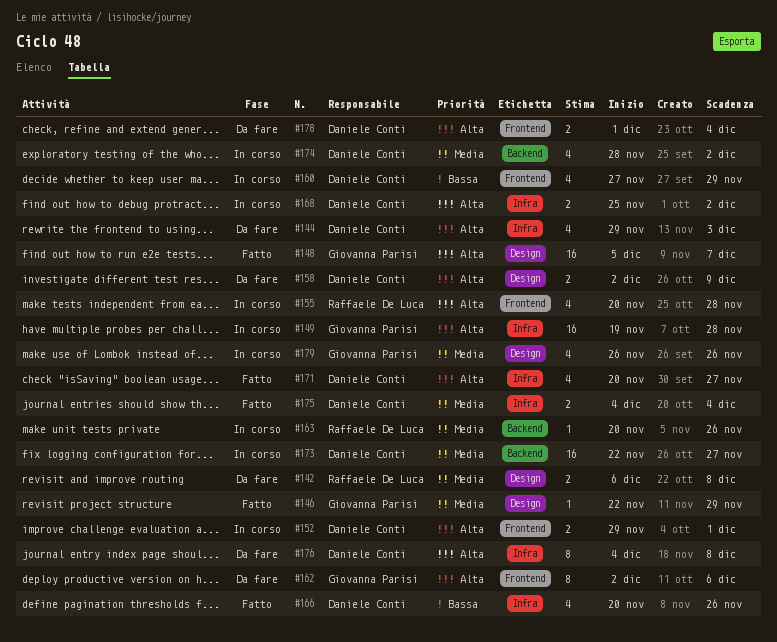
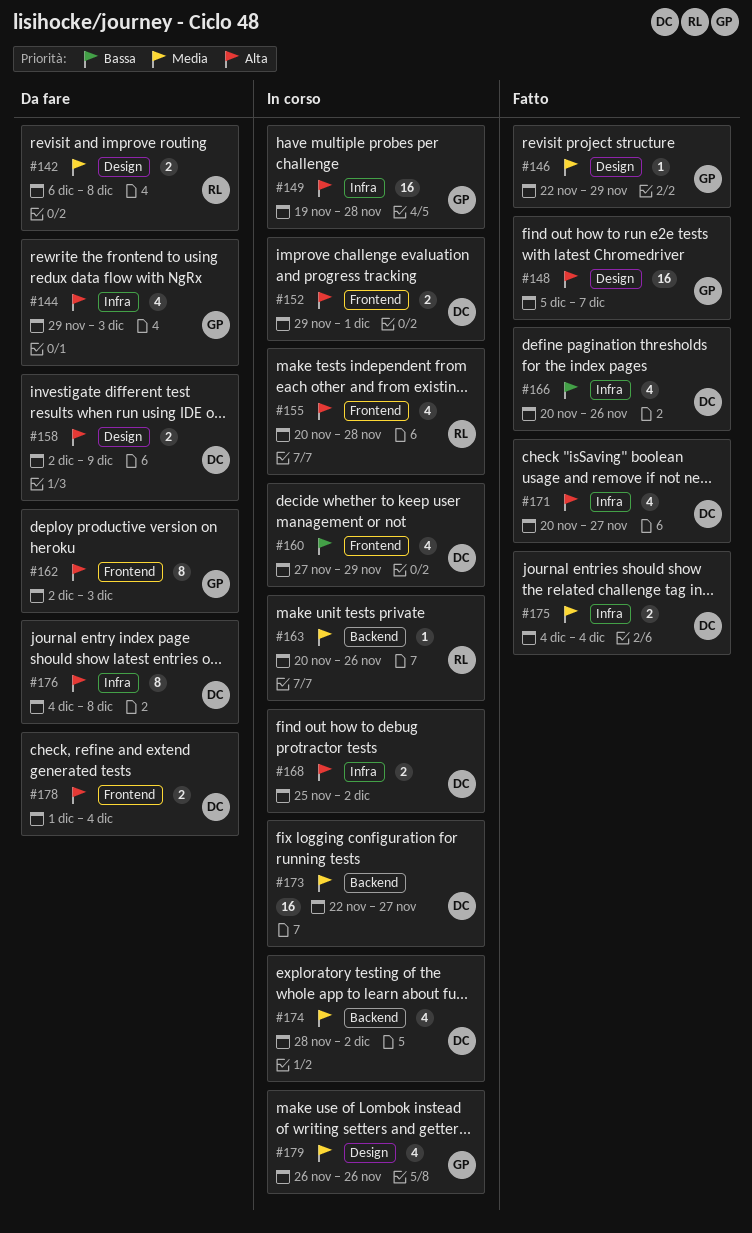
#144, owner: Daniele Conti -> Giovanna Parisi
#162, due: Dec 6 -> Dec 3

